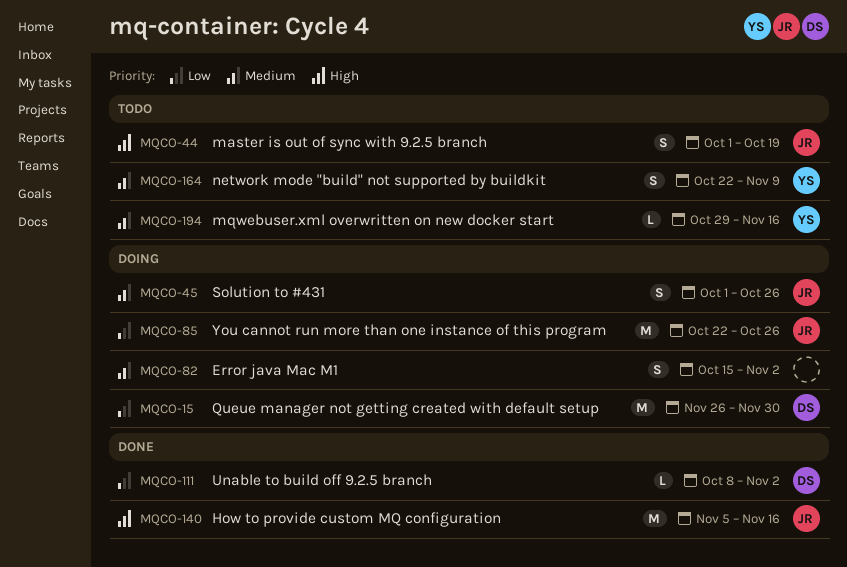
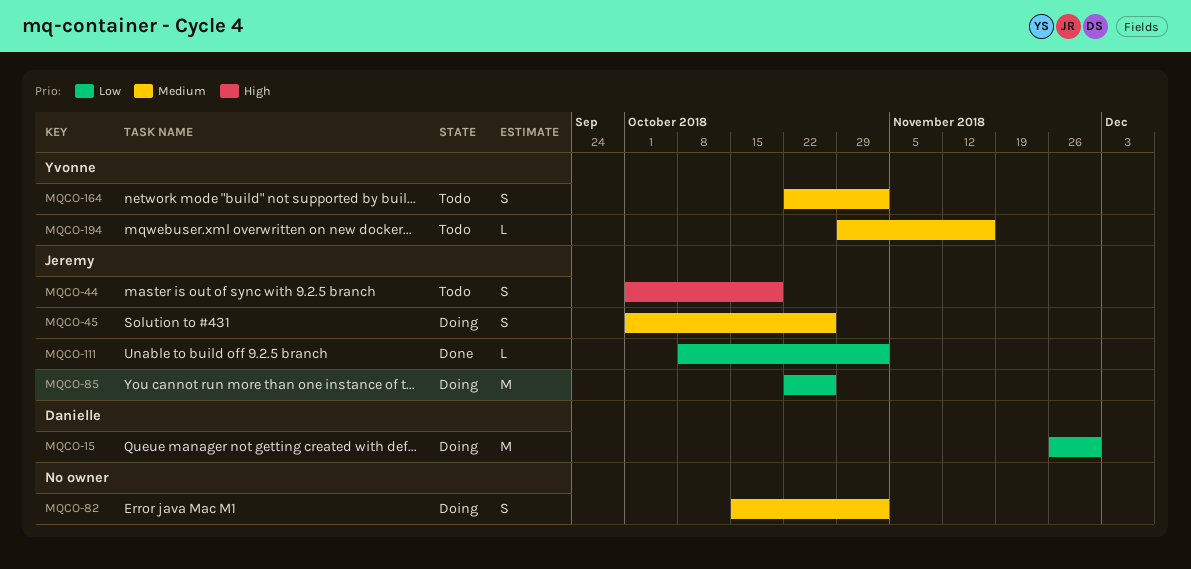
MQCO-111, owner: Danielle -> Jeremy
MQCO-140: present -> none
MQCO-164, due: Nov 9 -> Nov 2

